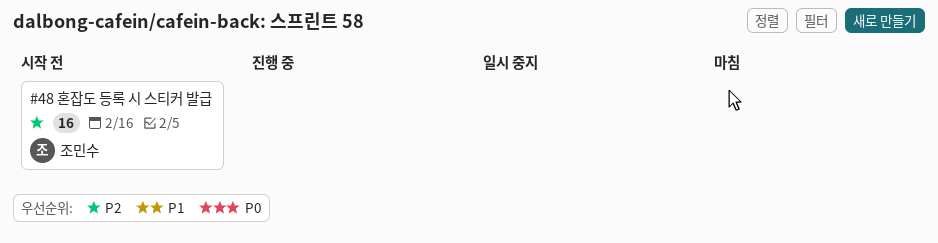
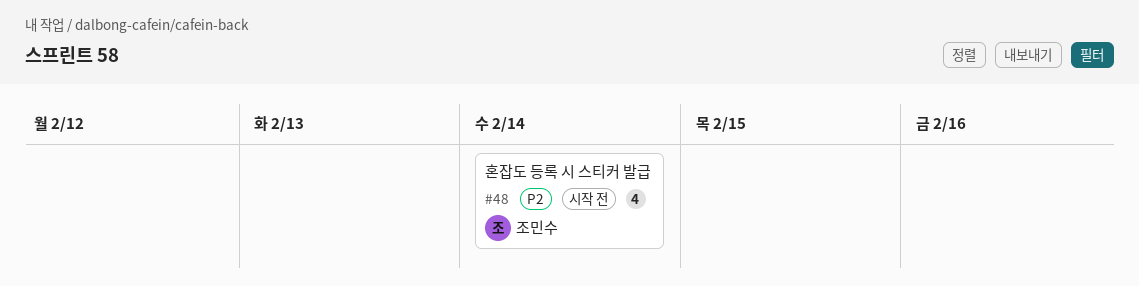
#48, estimate: 16 -> 4
#48, due: Feb 16 -> Feb 14

